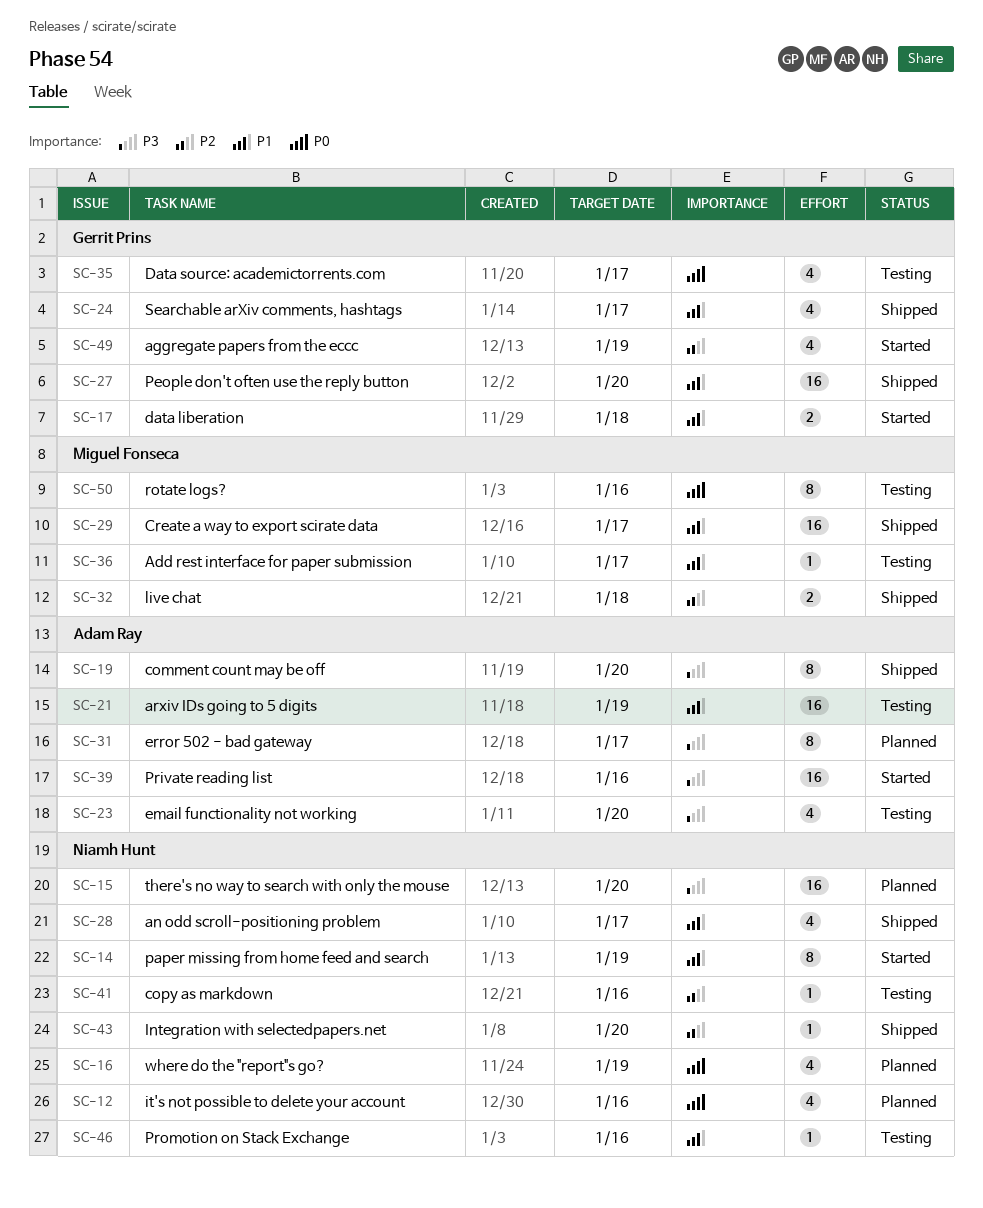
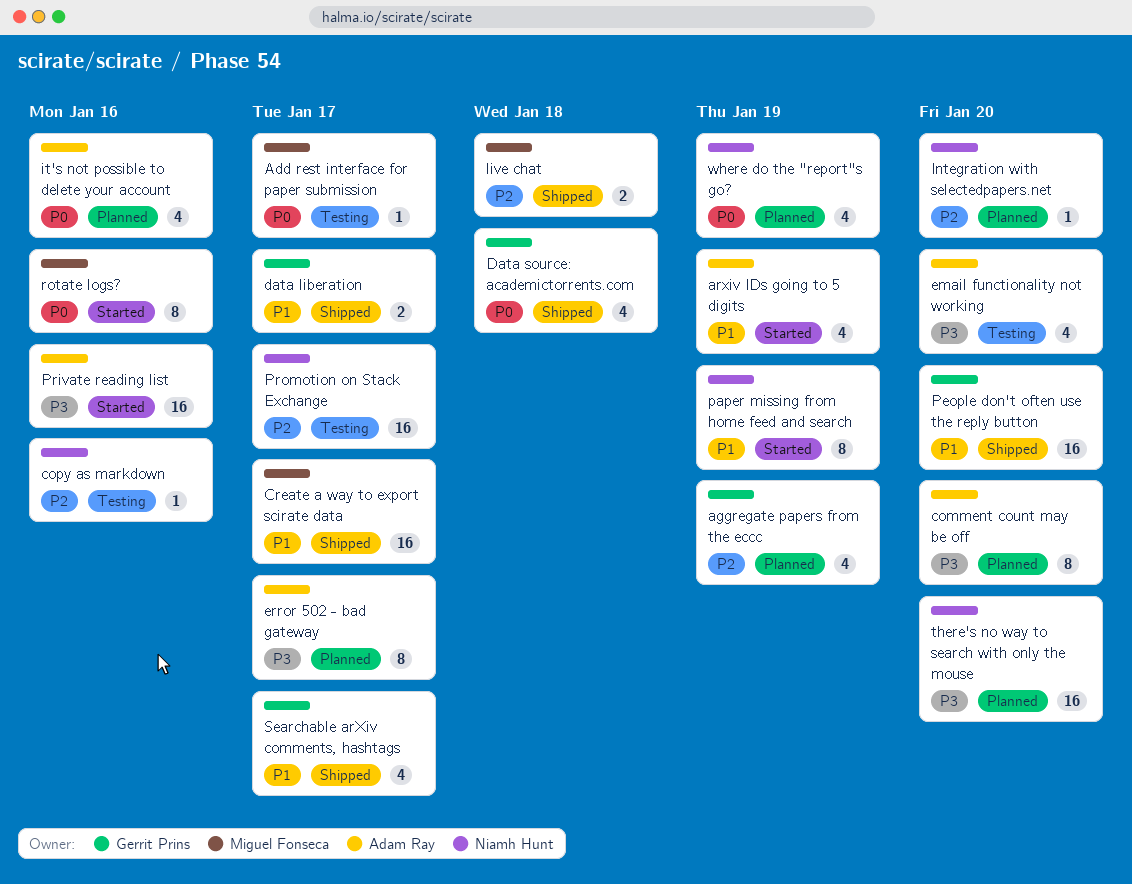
Add rest interface for paper submission, priority: P1 -> P0
aggregate papers from the eccc, status: Started -> Planned
an odd scroll-positioning problem: present -> none
arxiv IDs going to 5 digits, status: Testing -> Started
arxiv IDs going to 5 digits, estimate: 16 -> 4
comment count may be off, status: Shipped -> Planned
data liberation, status: Started -> Shipped
data liberation, due: Jan 18 -> Jan 17
Data source: academictorrents.com, status: Testing -> Shipped
Data source: academictorrents.com, due: Jan 17 -> Jan 18
Integration with selectedpapers.net, status: Shipped -> Planned
it's not possible to delete your account, owner: Niamh Hunt -> Adam Ray
Promotion on Stack Exchange, priority: P1 -> P2
Promotion on Stack Exchange, estimate: 1 -> 16
Promotion on Stack Exchange, due: Jan 16 -> Jan 17
rotate logs?, status: Testing -> Started

